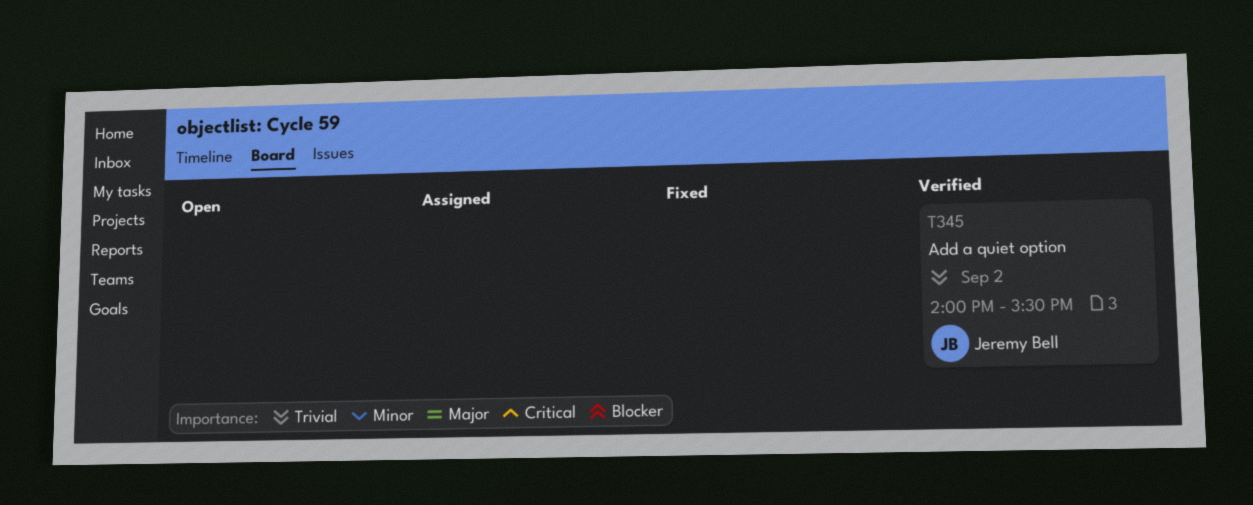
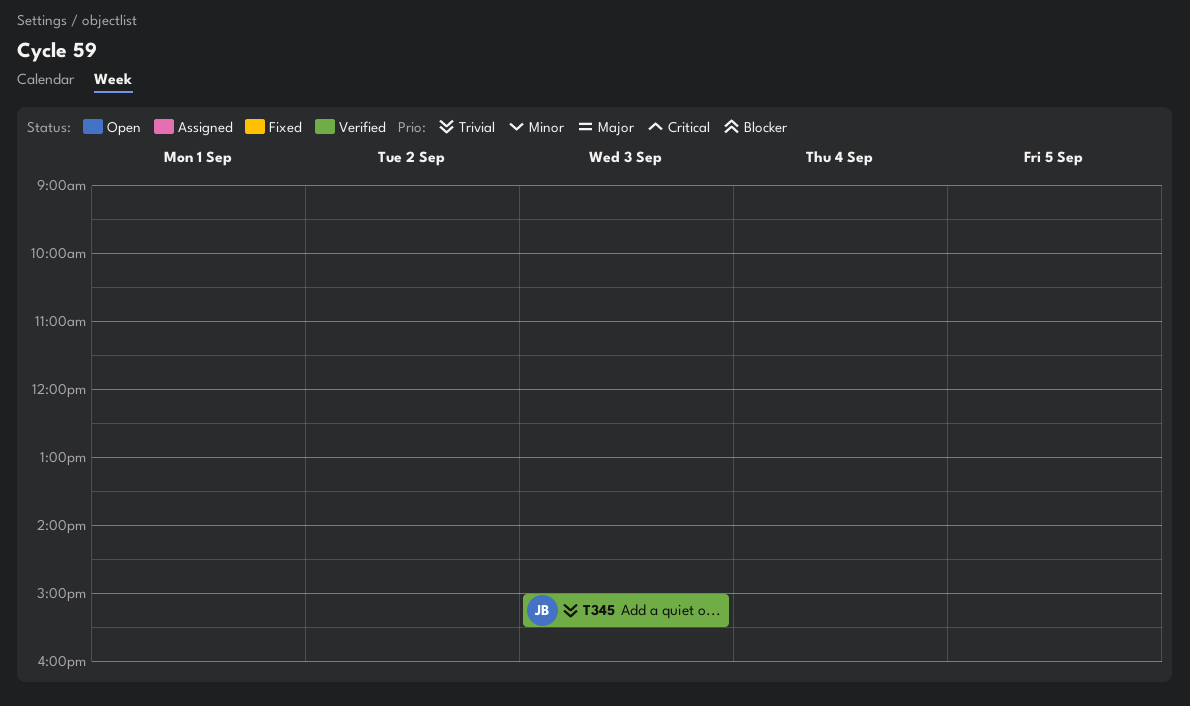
T345, day: Sep 2 -> Sep 3
T345, begins: 14:00 -> 15:00

